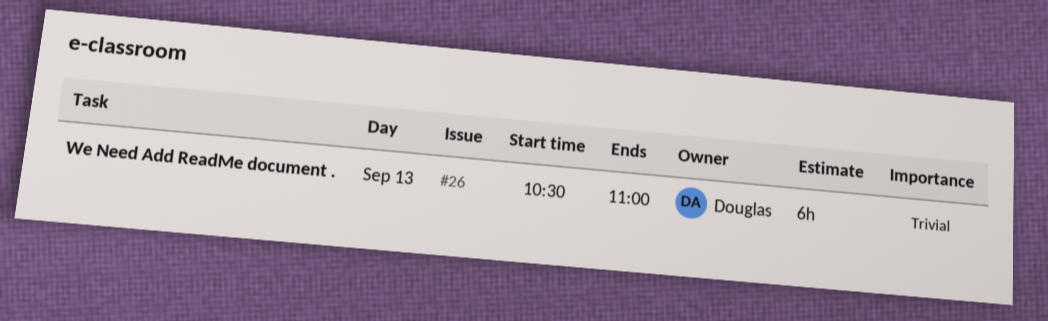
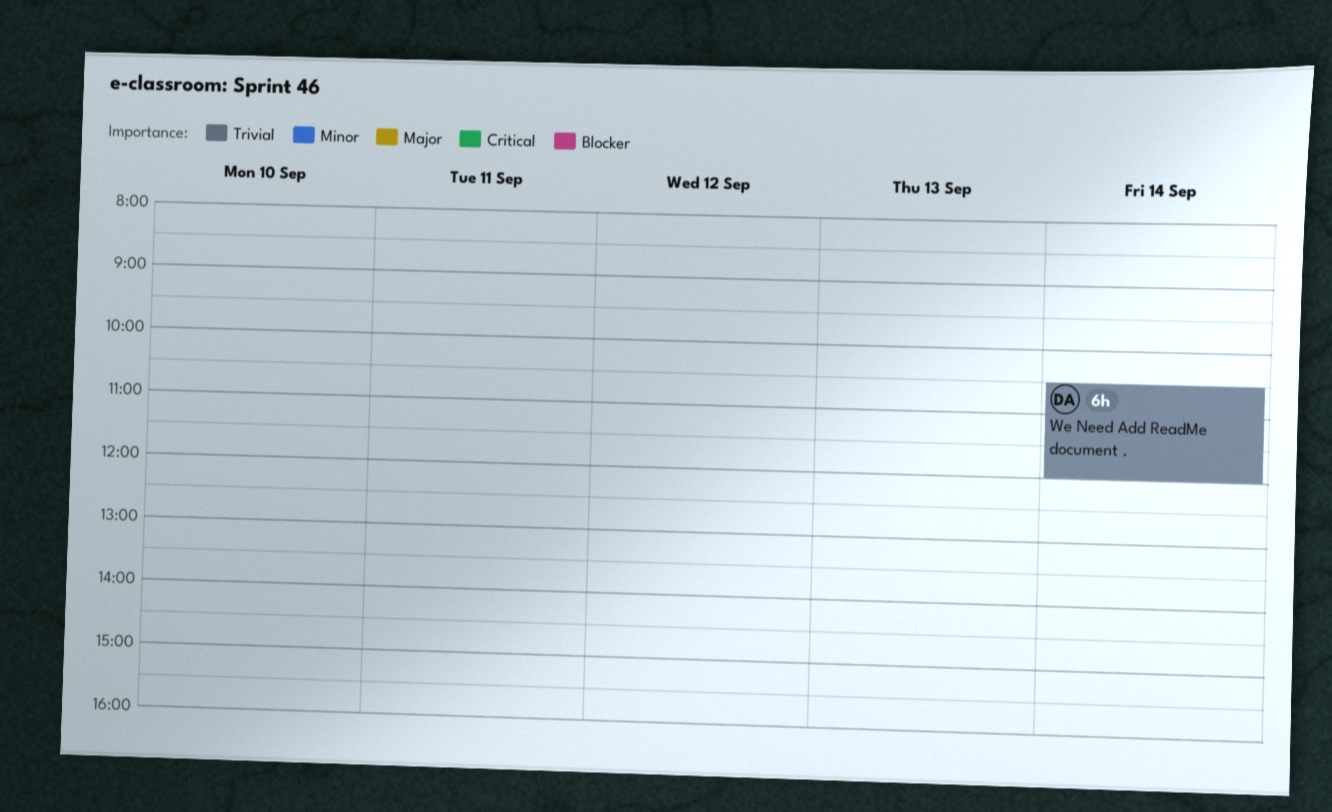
We Need Add ReadMe document ., day: Sep 13 -> Sep 14
We Need Add ReadMe document ., ends: 11:00 -> 12:00

